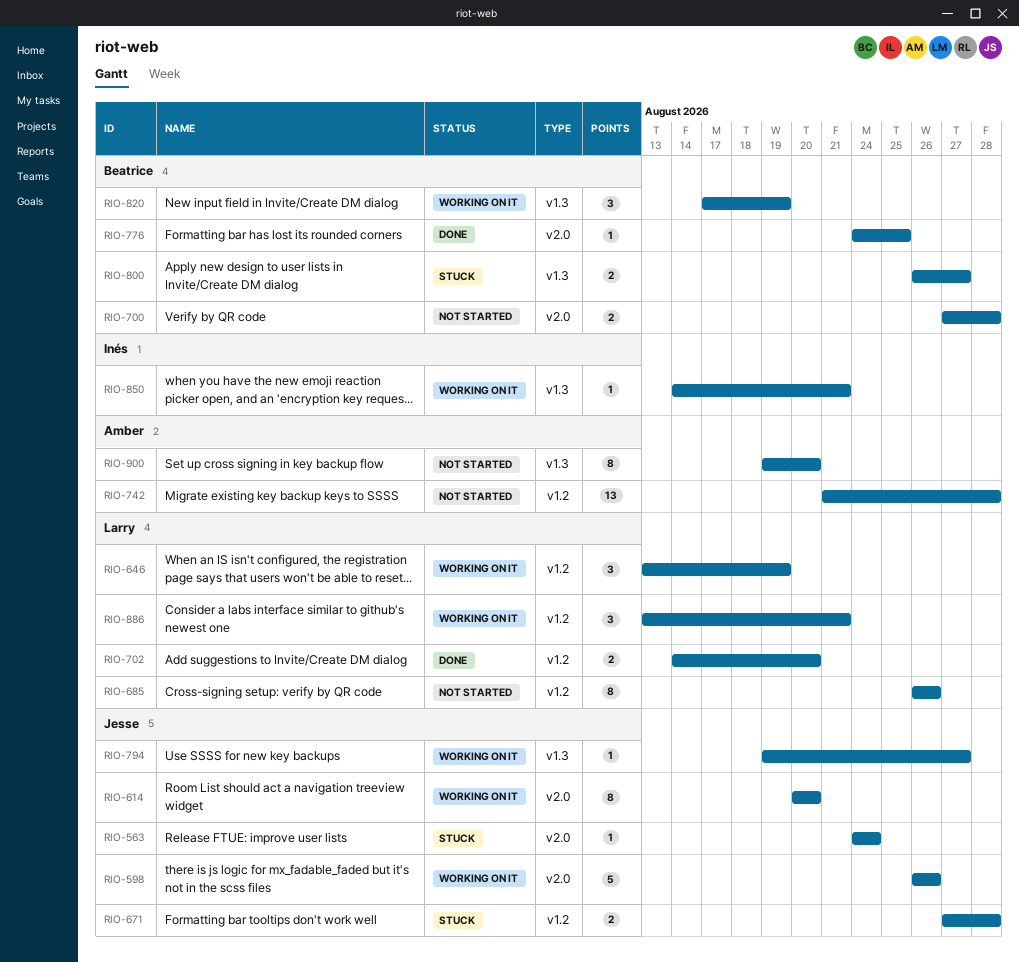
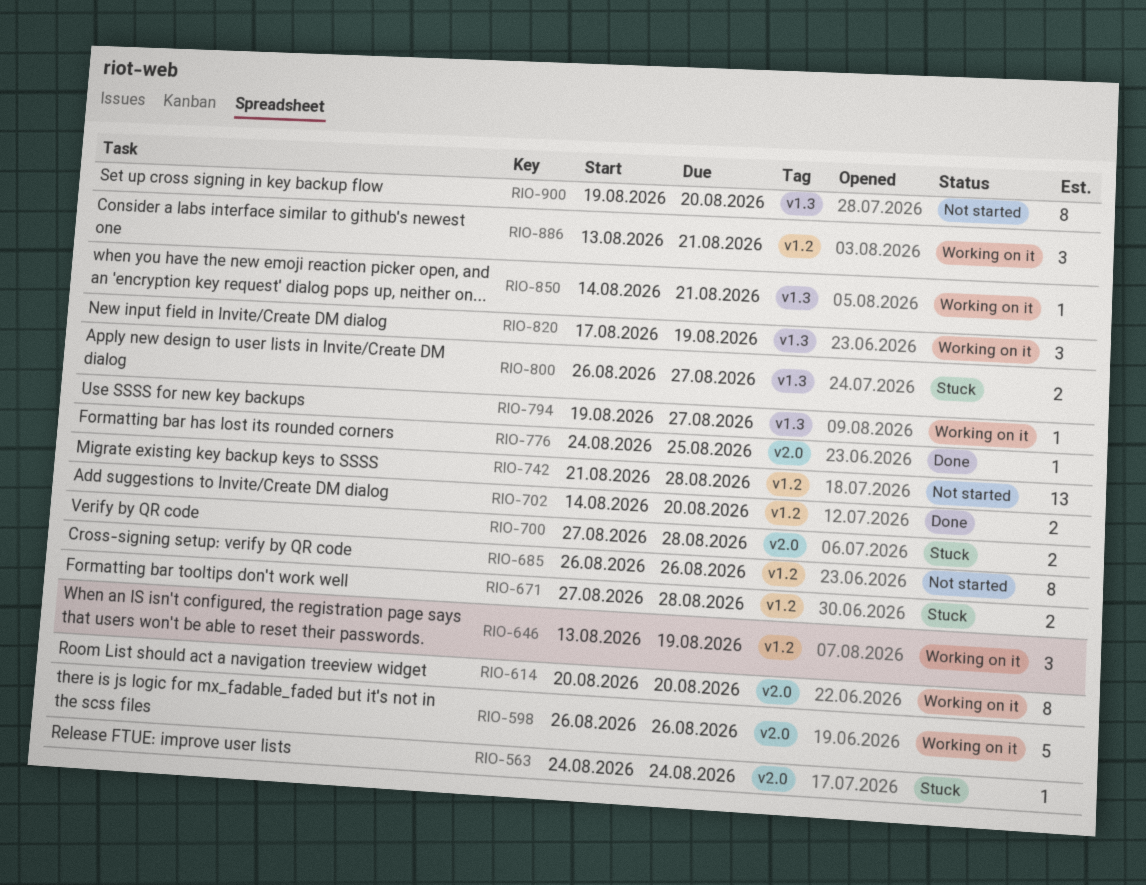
RIO-700, status: Not started -> Stuck

